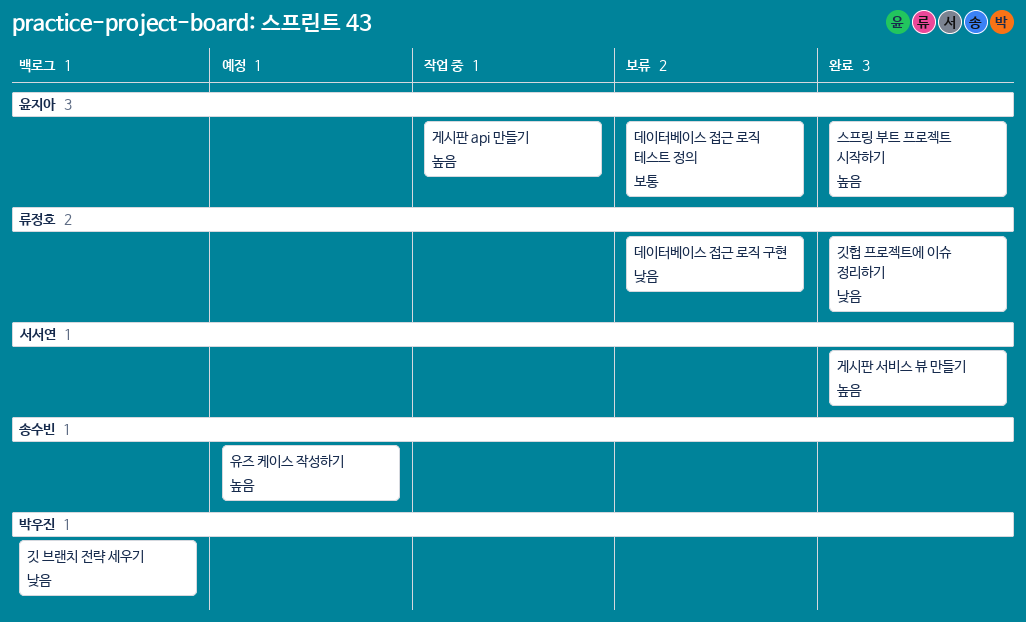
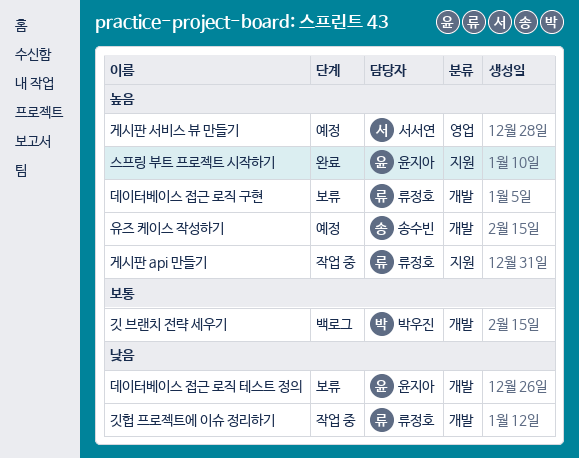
게시판 api 만들기, owner: 윤지아 -> 류정호
게시판 서비스 뷰 만들기, status: 완료 -> 예정
깃 브랜치 전략 세우기, priority: 낮음 -> 보통
깃헙 프로젝트에 이슈 정리하기, status: 완료 -> 작업 중
데이터베이스 접근 로직 구현, priority: 낮음 -> 높음
데이터베이스 접근 로직 테스트 정의, priority: 보통 -> 낮음

